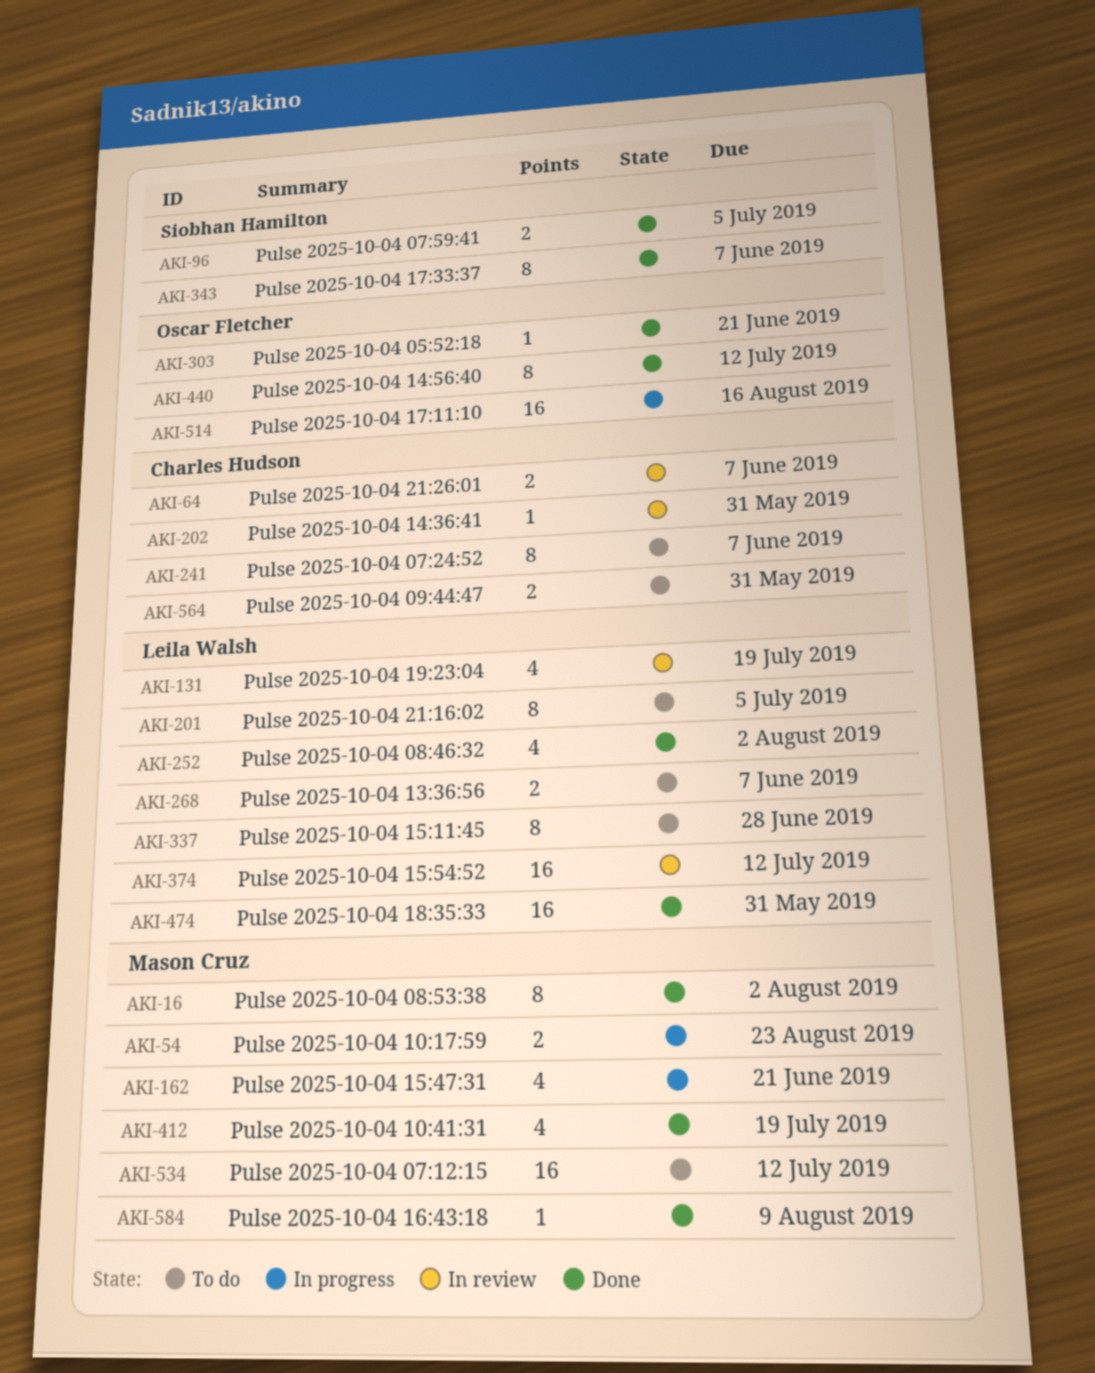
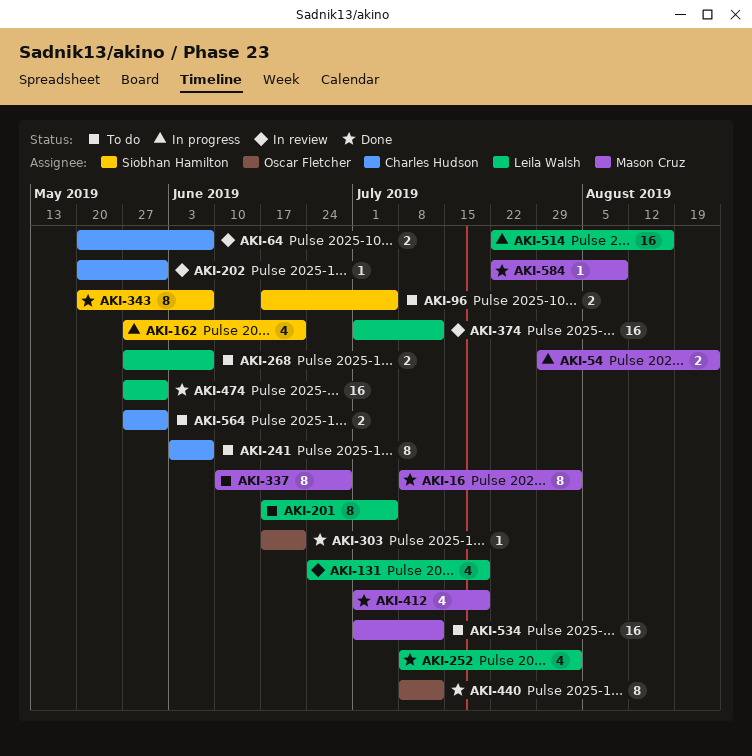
AKI-96, status: Done -> To do
AKI-162, owner: Mason Cruz -> Siobhan Hamilton
AKI-337, owner: Leila Walsh -> Mason Cruz
AKI-514, owner: Oscar Fletcher -> Leila Walsh

